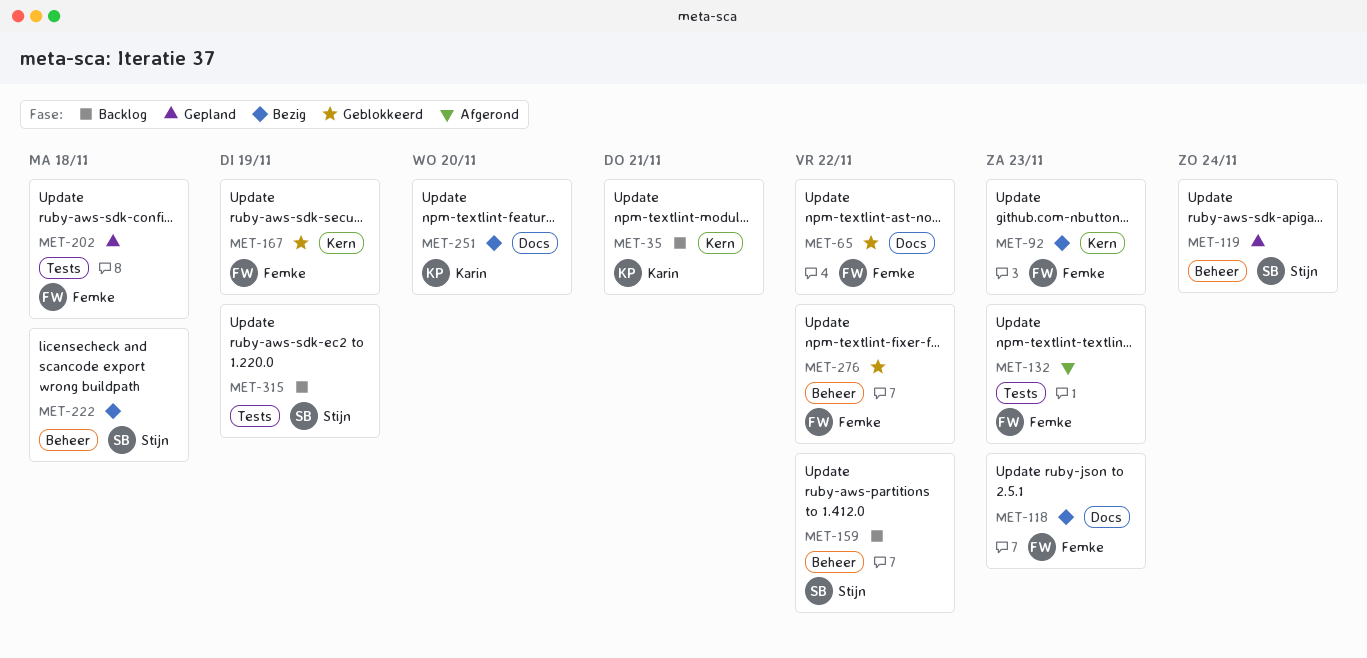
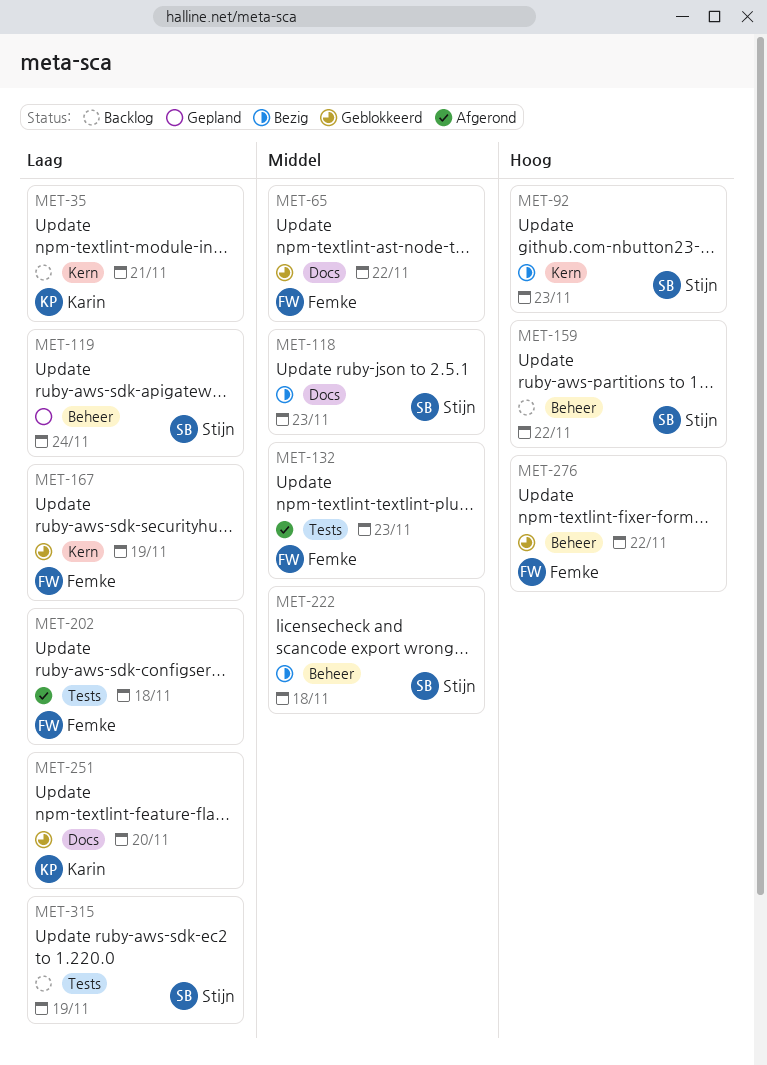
MET-92, owner: Femke -> Stijn
MET-118, owner: Femke -> Stijn
MET-202, status: Gepland -> Afgerond
MET-251, status: Bezig -> Geblokkeerd

